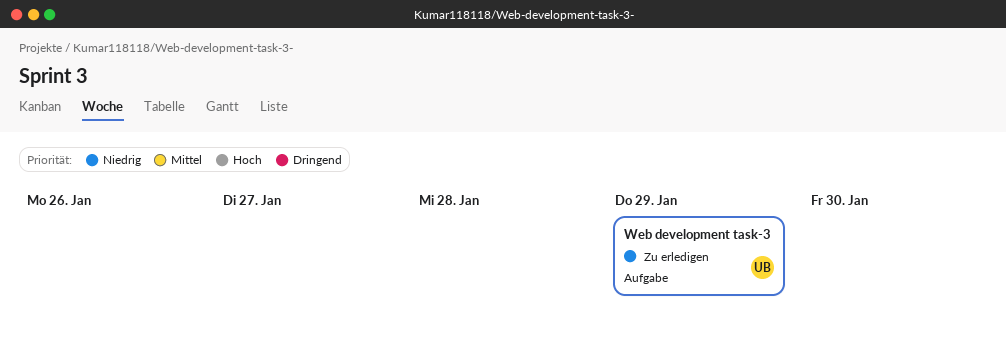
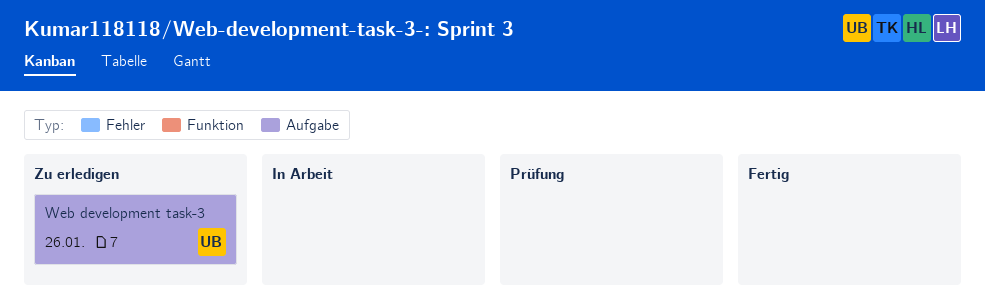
Web development task-3, due: Jan 29 -> Jan 26

